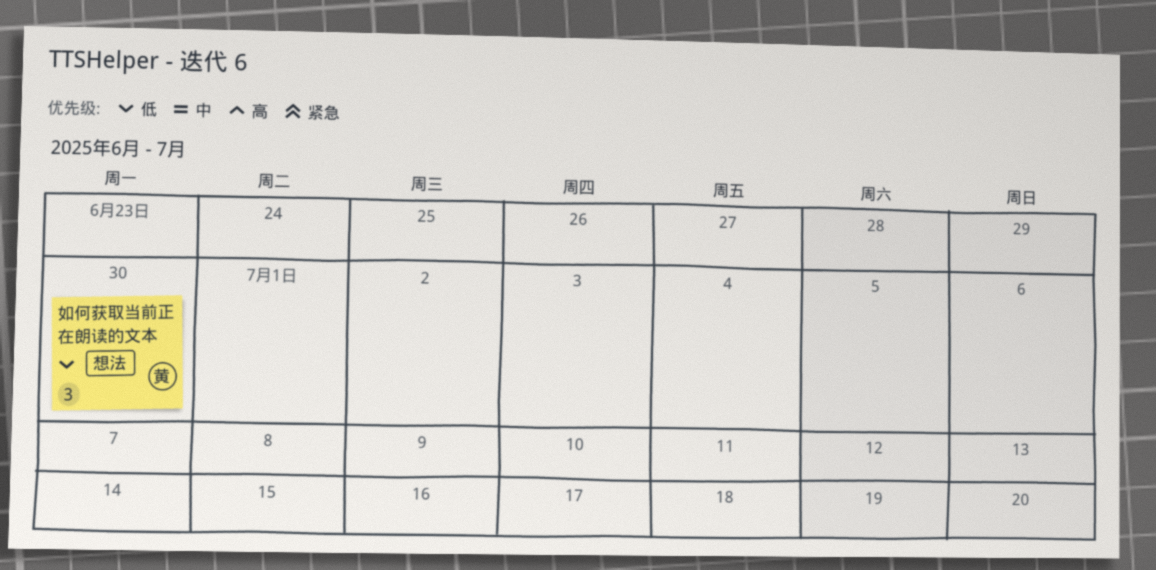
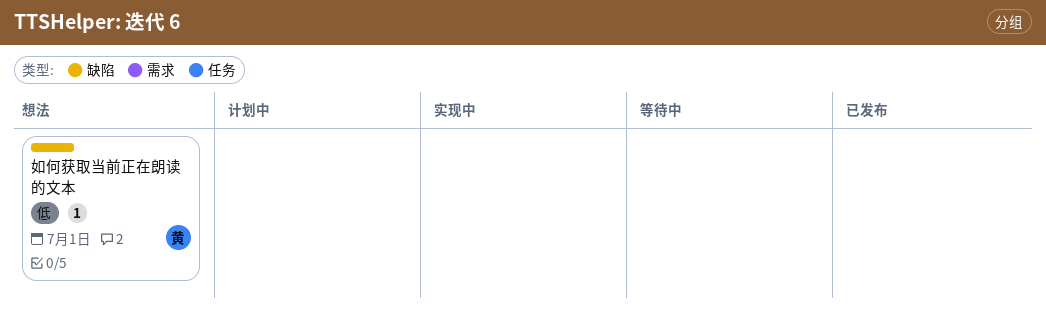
如何获取当前正在朗读的文本, estimate: 3 -> 1
如何获取当前正在朗读的文本, due: Jun 30 -> Jul 1

